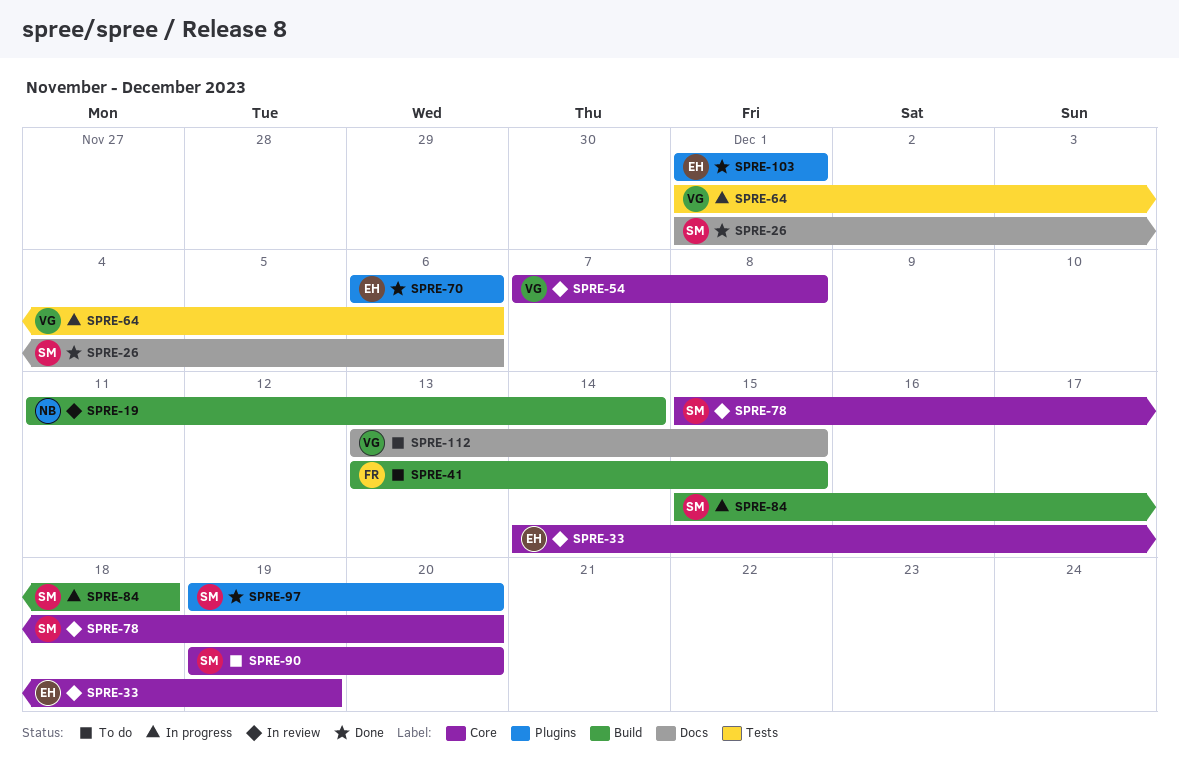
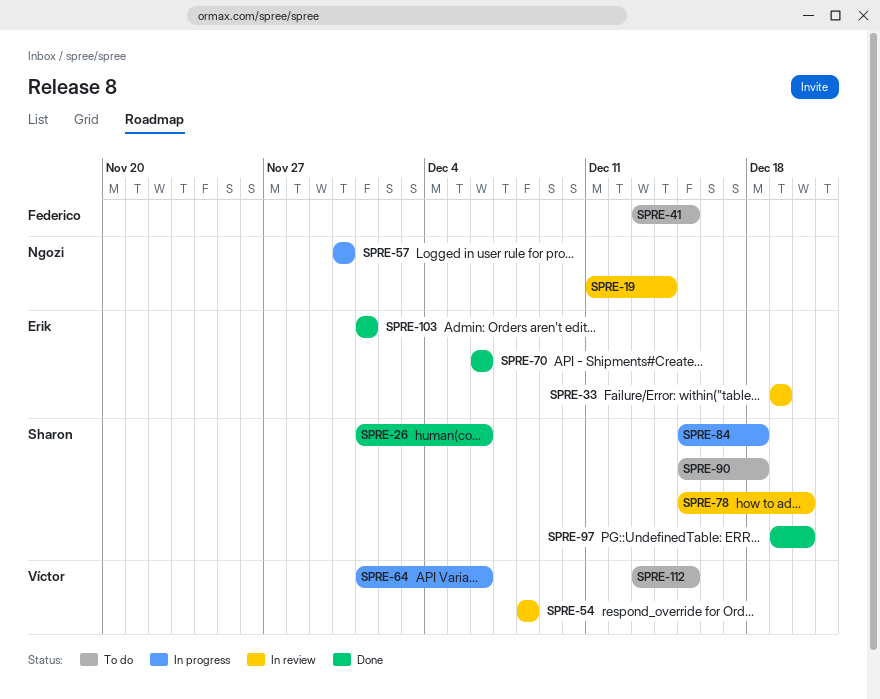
SPRE-33, start: Dec 14 -> Dec 19
SPRE-54, start: Dec 7 -> Dec 8
SPRE-57: none -> present
SPRE-90, start: Dec 19 -> Dec 15
SPRE-90, due: Dec 20 -> Dec 18

